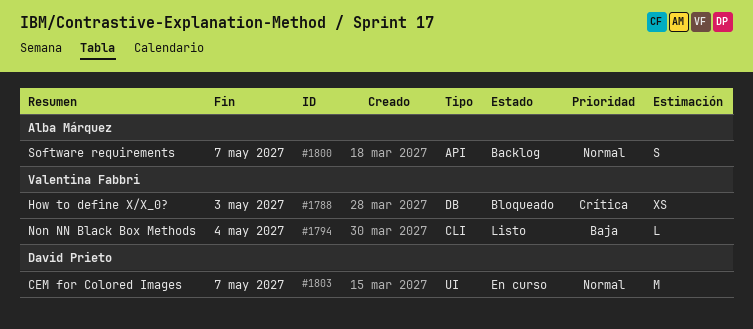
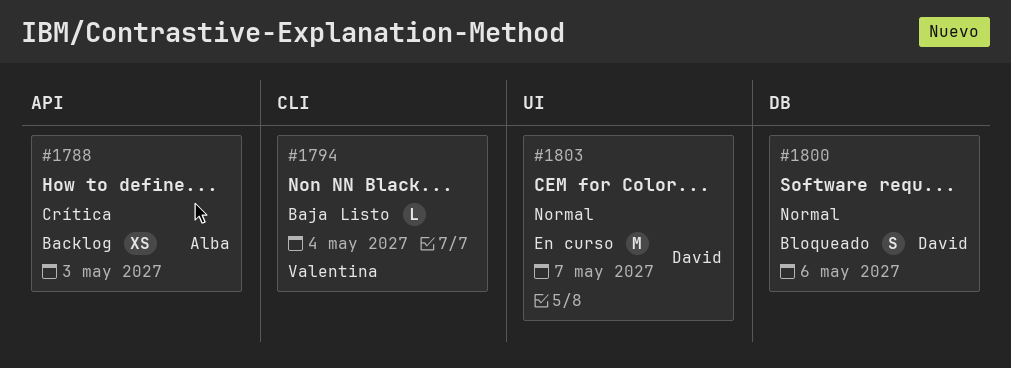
#1788, status: Bloqueado -> Backlog
#1788, owner: Valentina Fabbri -> Alba Márquez
#1788, label: DB -> API
#1800, status: Backlog -> Bloqueado
#1800, owner: Alba Márquez -> David Prieto
#1800, label: API -> DB
#1800, due: May 7 -> May 6

